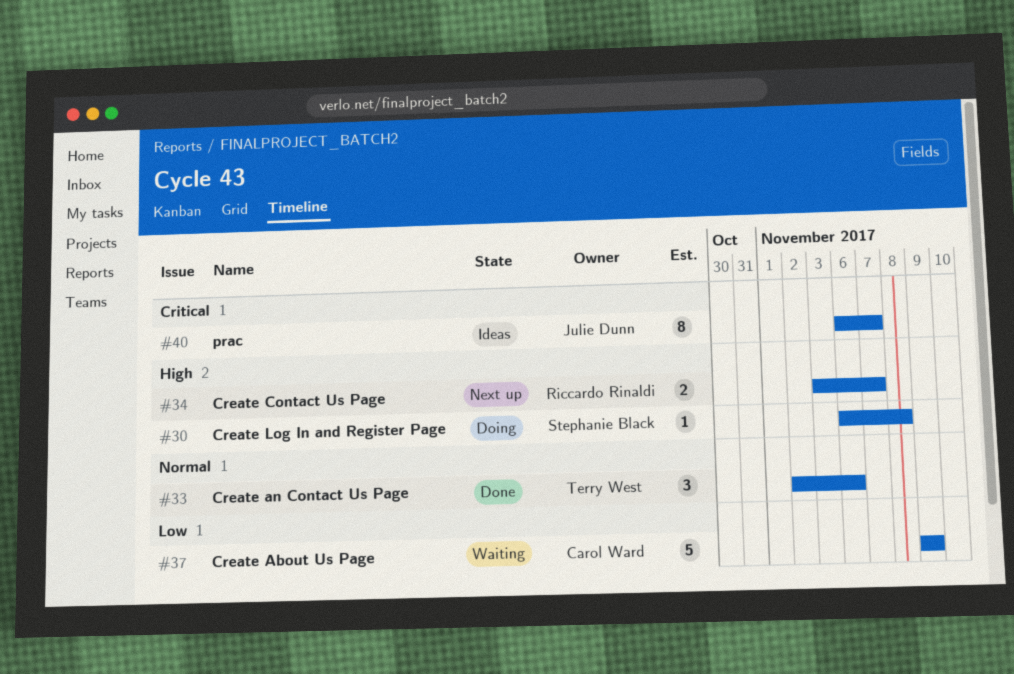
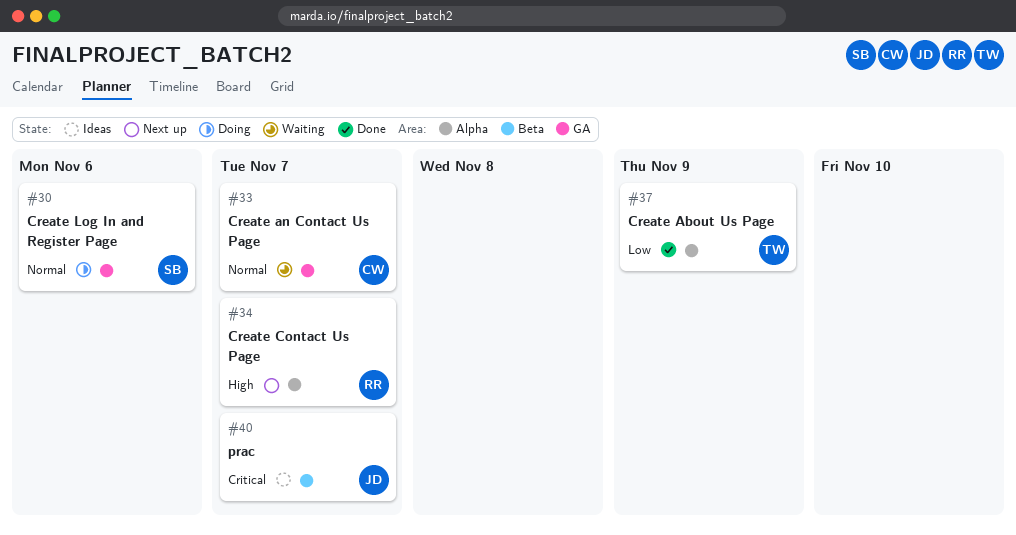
#30, priority: High -> Normal
#30, due: Nov 8 -> Nov 6
#33, status: Done -> Waiting
#33, owner: Terry West -> Carol Ward
#33, due: Nov 6 -> Nov 7
#37, status: Waiting -> Done
#37, owner: Carol Ward -> Terry West

